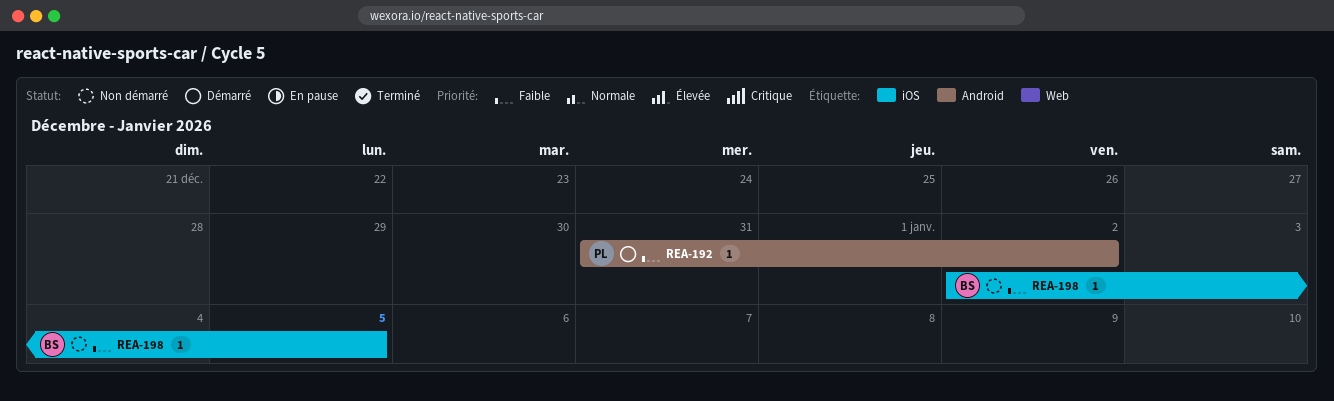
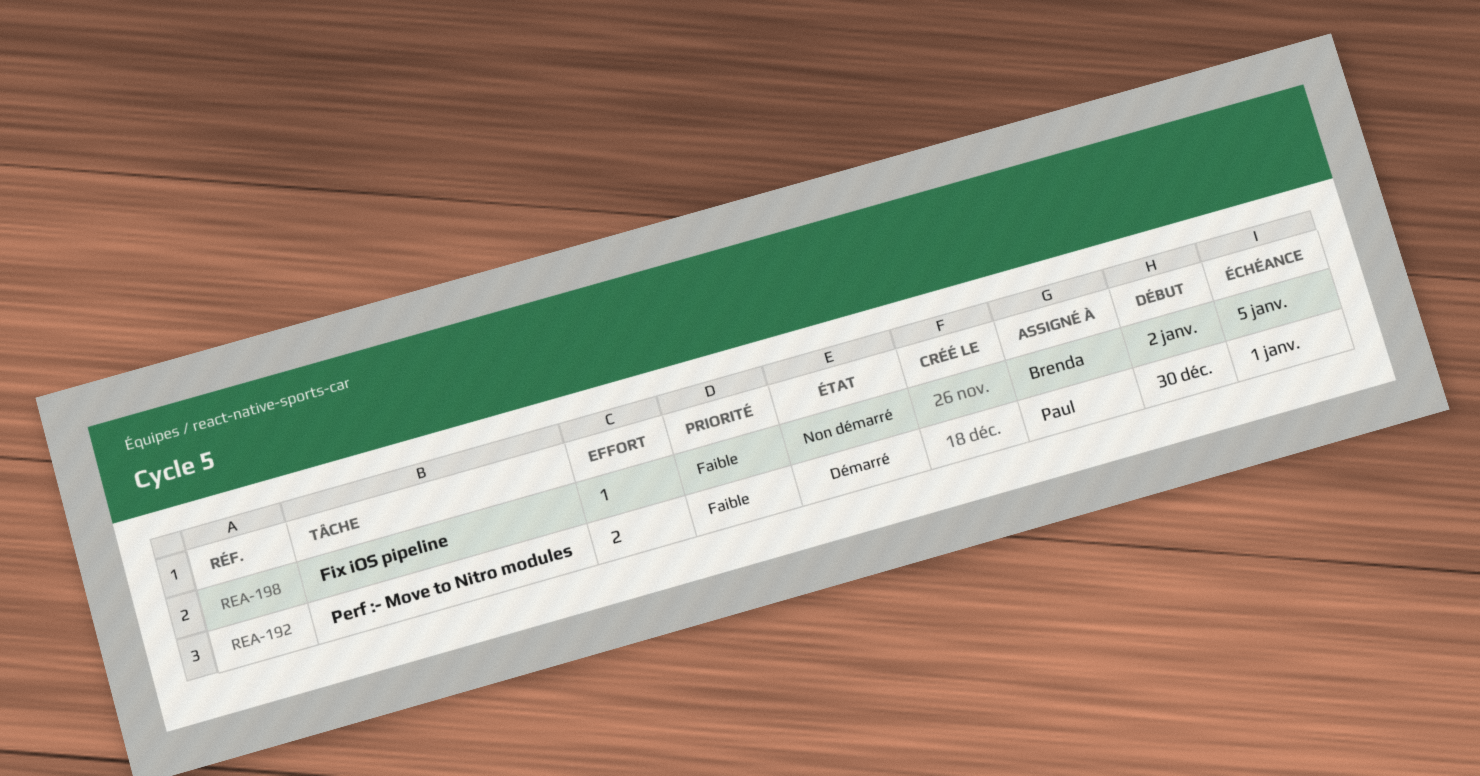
REA-192, estimate: 1 -> 2
REA-192, start: Dec 31 -> Dec 30
REA-192, due: Jan 2 -> Jan 1

